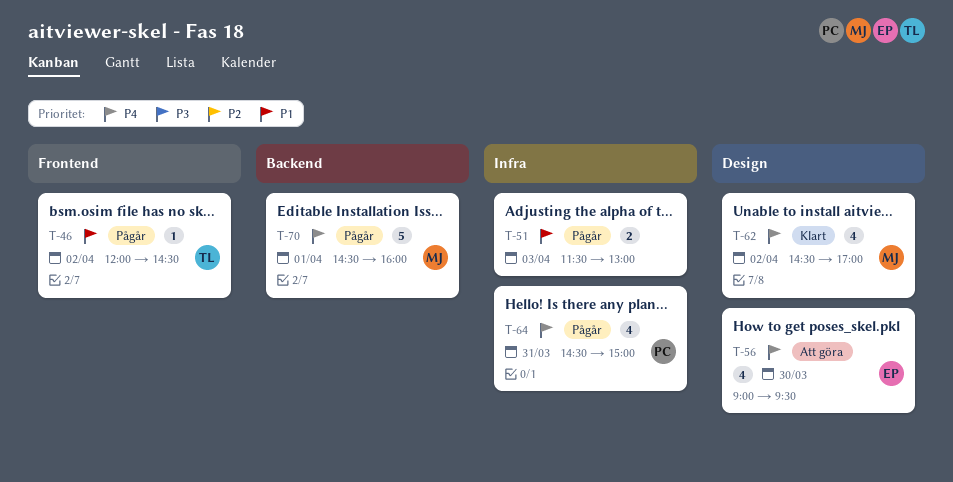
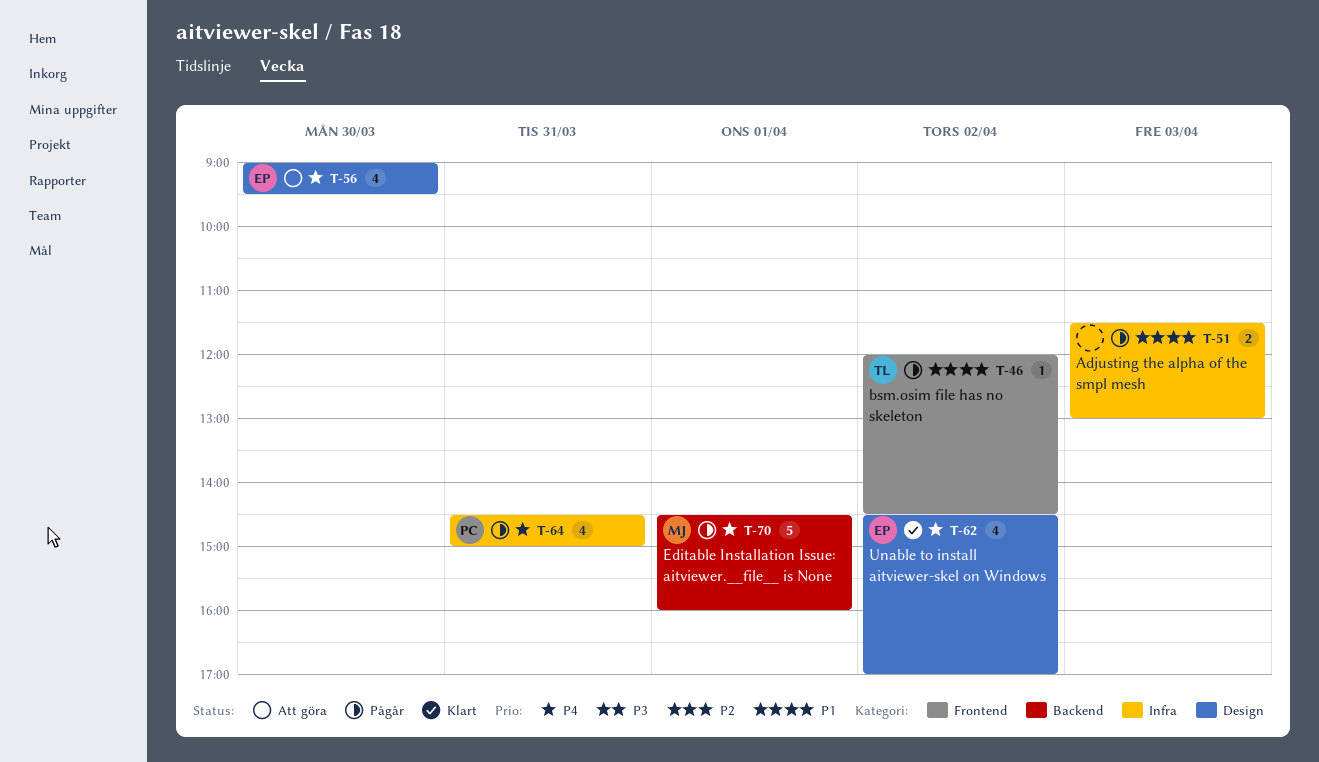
T-62, owner: MJ -> EP

